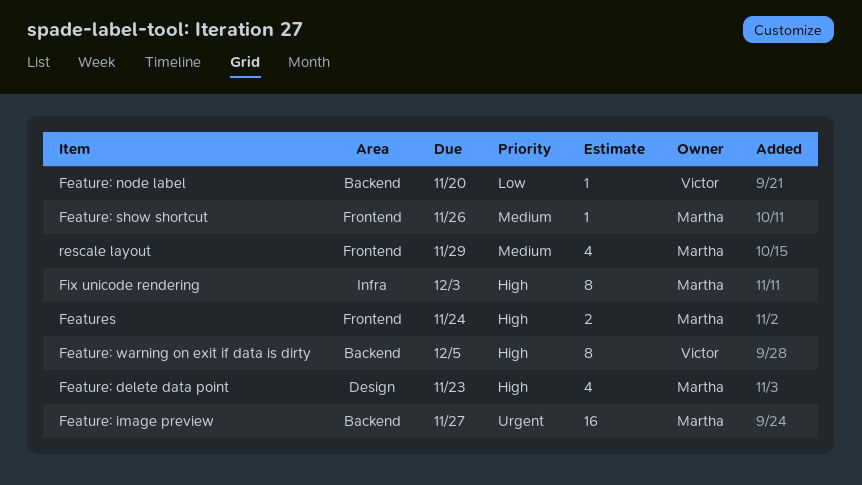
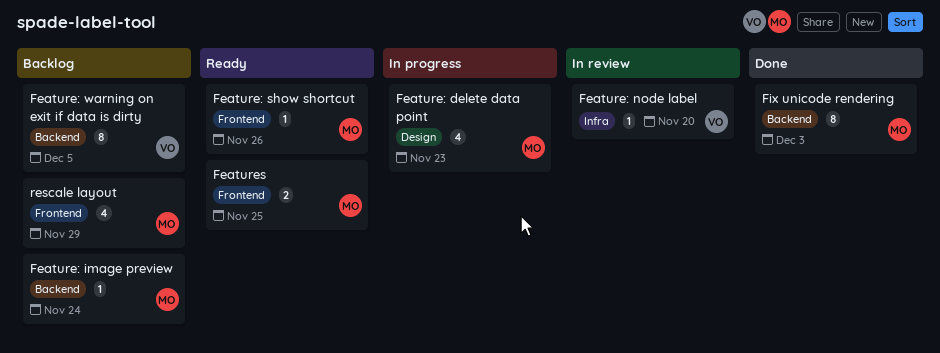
Feature: image preview, estimate: 16 -> 1
Feature: image preview, due: Nov 27 -> Nov 24
Feature: node label, label: Backend -> Infra
Features, due: Nov 24 -> Nov 25
Fix unicode rendering, label: Infra -> Backend

